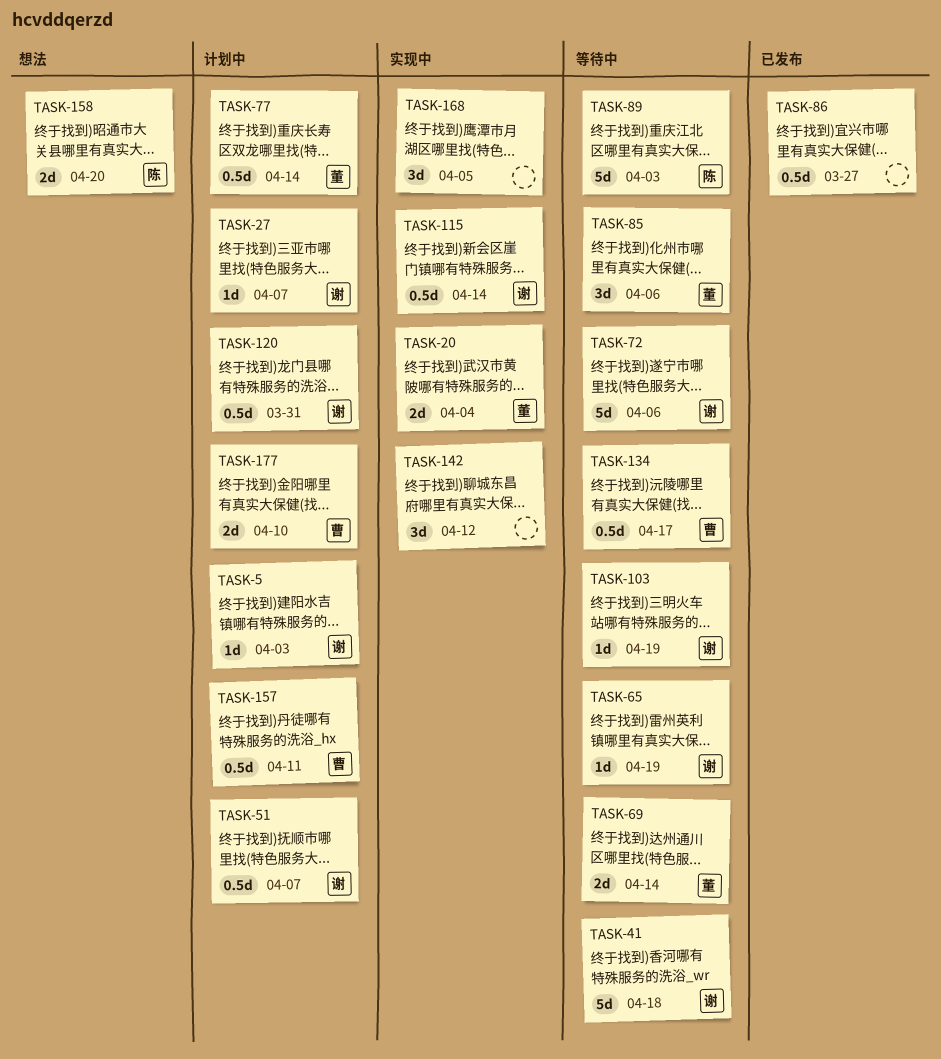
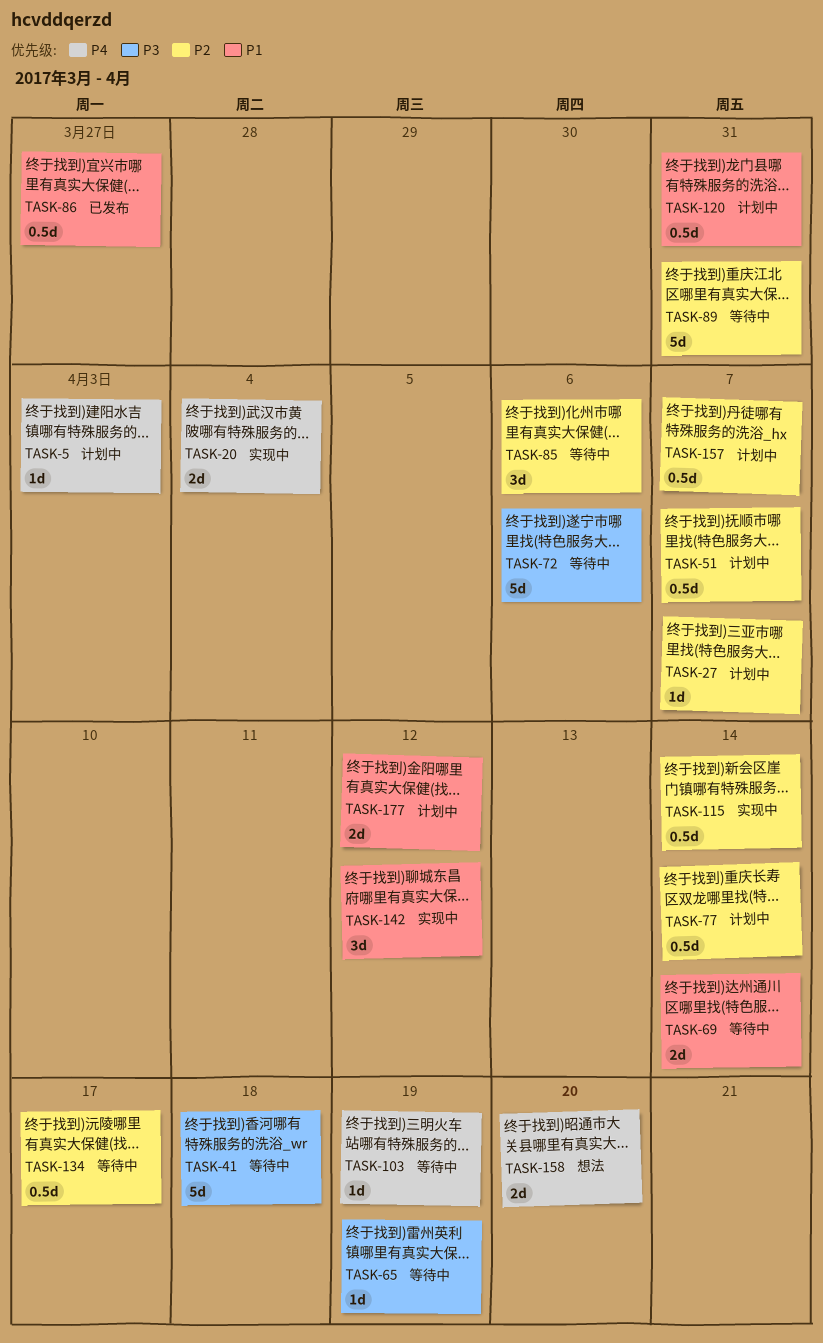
TASK-89, due: Apr 3 -> Mar 31
TASK-157, due: Apr 11 -> Apr 7
TASK-168: present -> none
TASK-177, due: Apr 10 -> Apr 12

